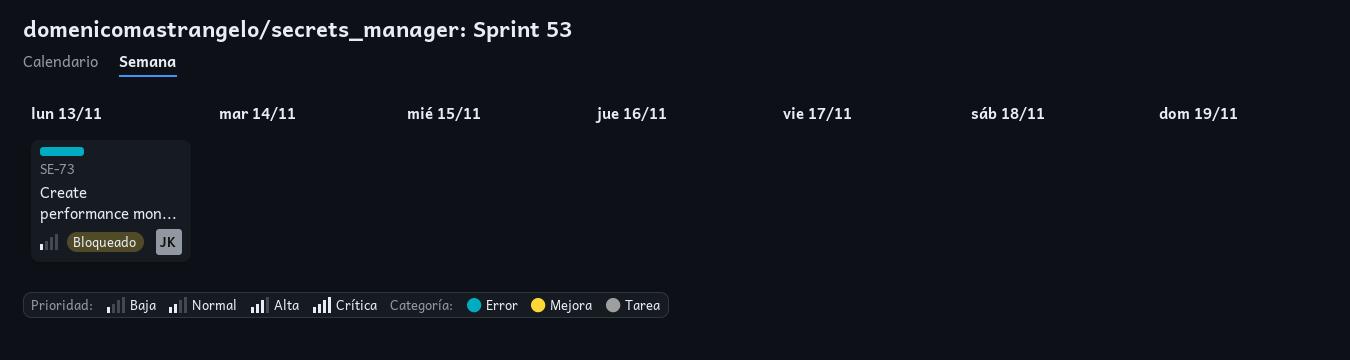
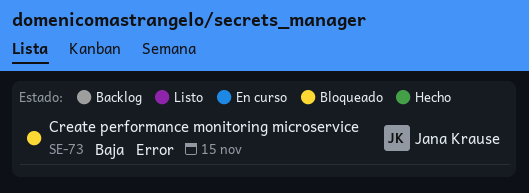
SE-73, due: Nov 13 -> Nov 15

